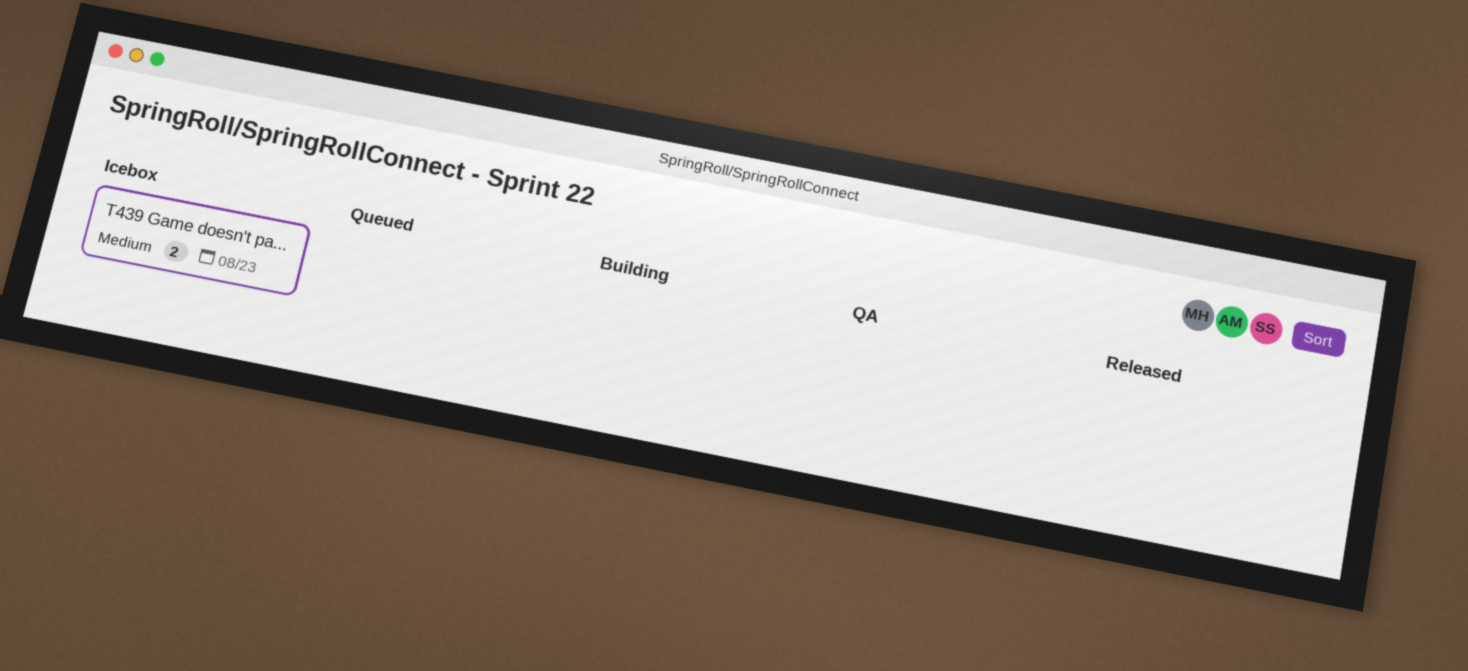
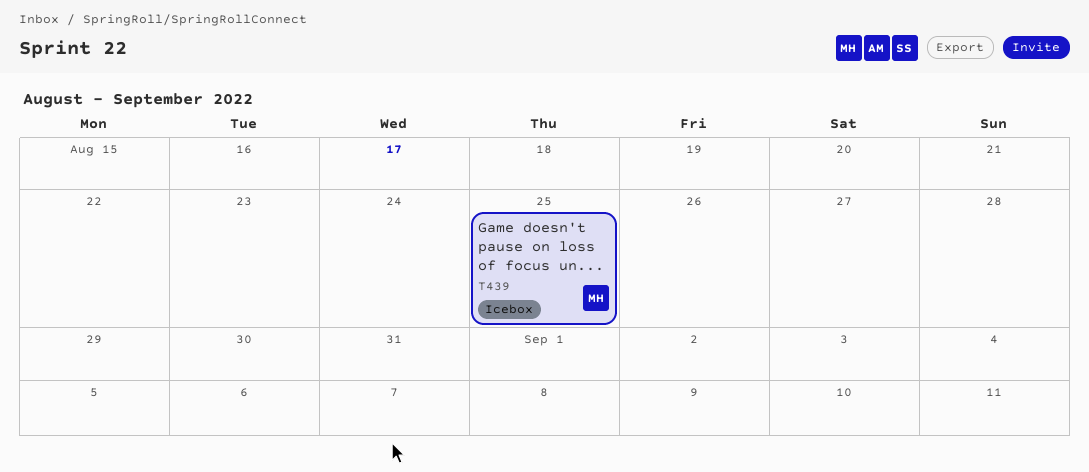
T439, due: Aug 23 -> Aug 25

